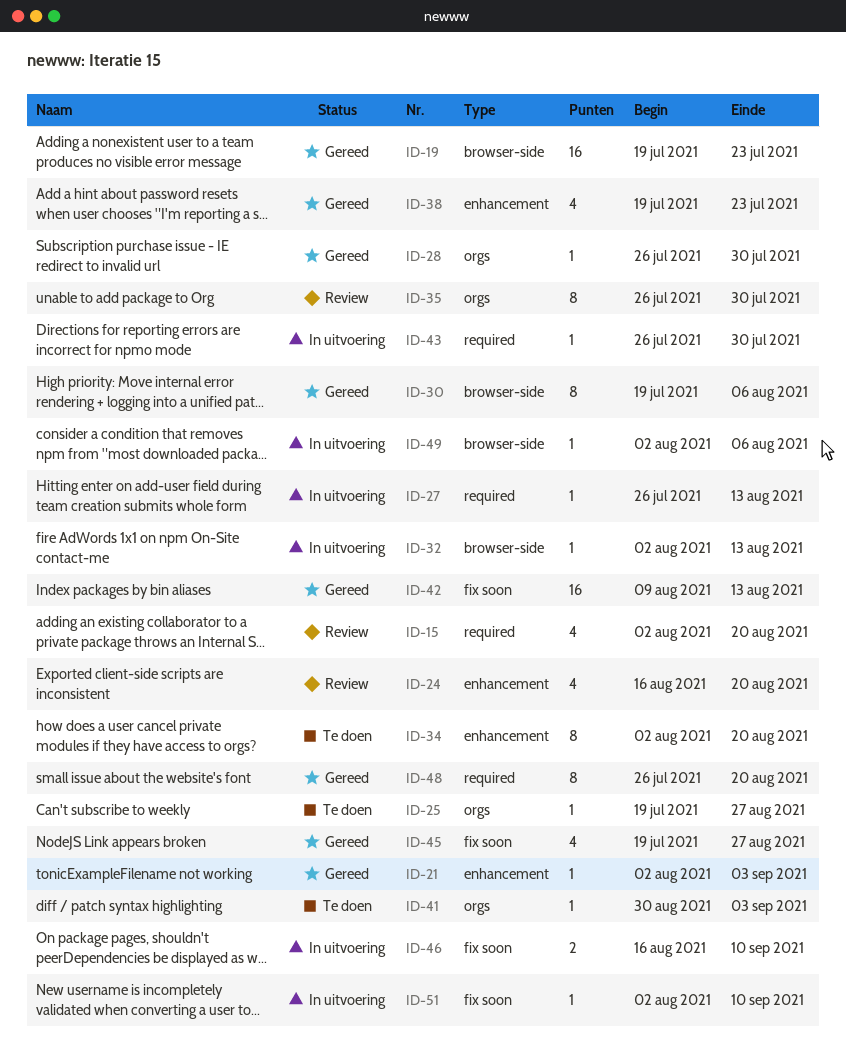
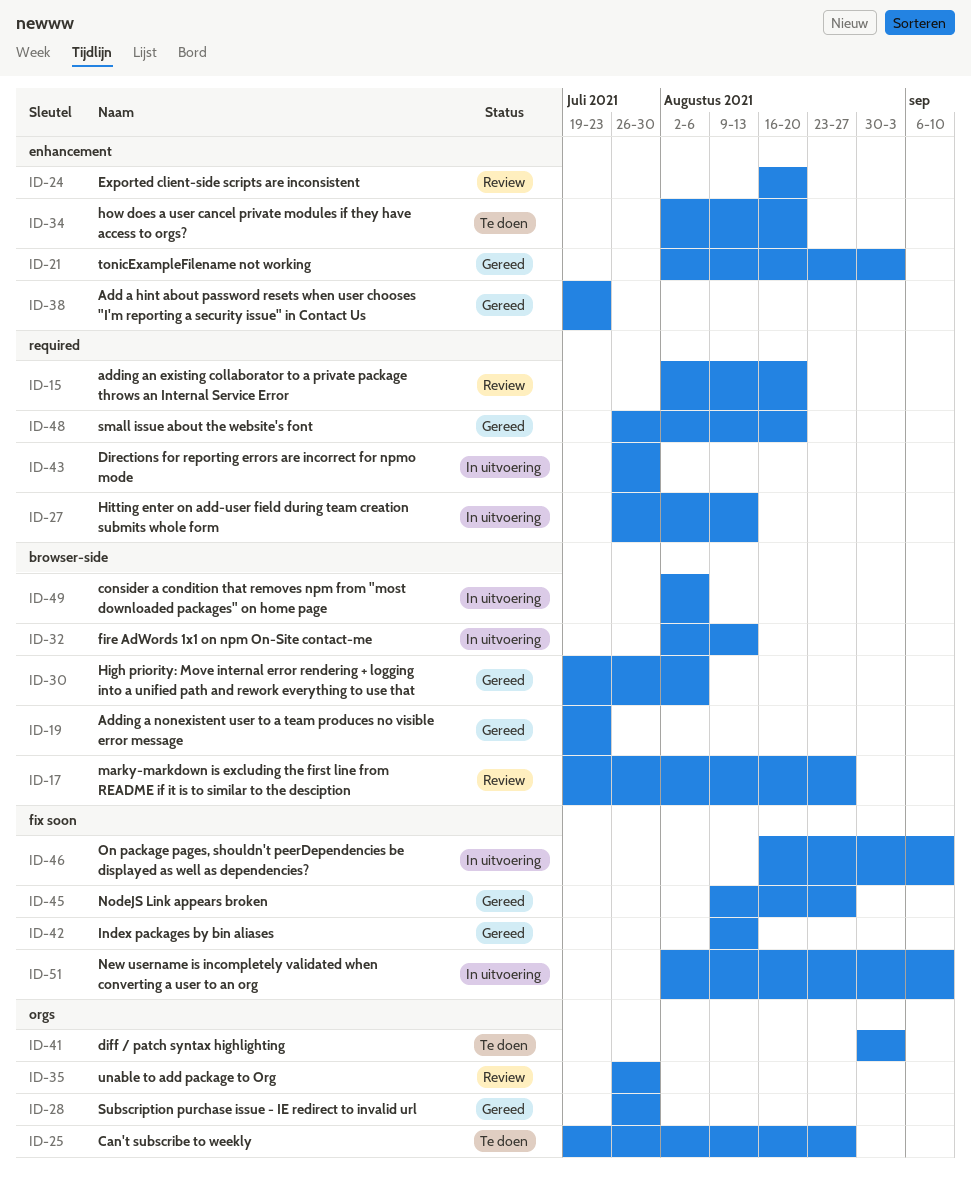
ID-17: none -> present
ID-45, start: Jul 19 -> Aug 9

